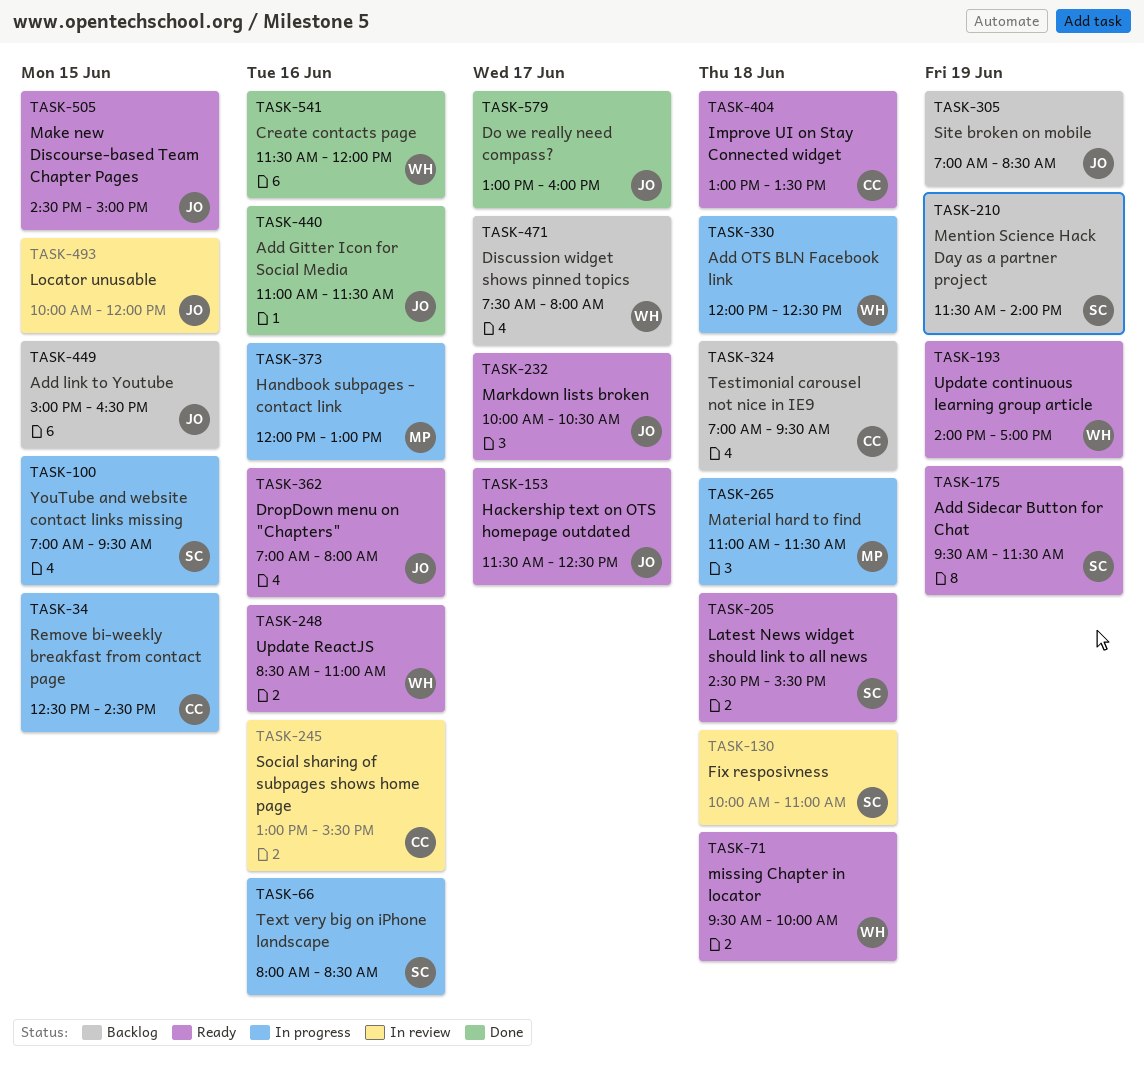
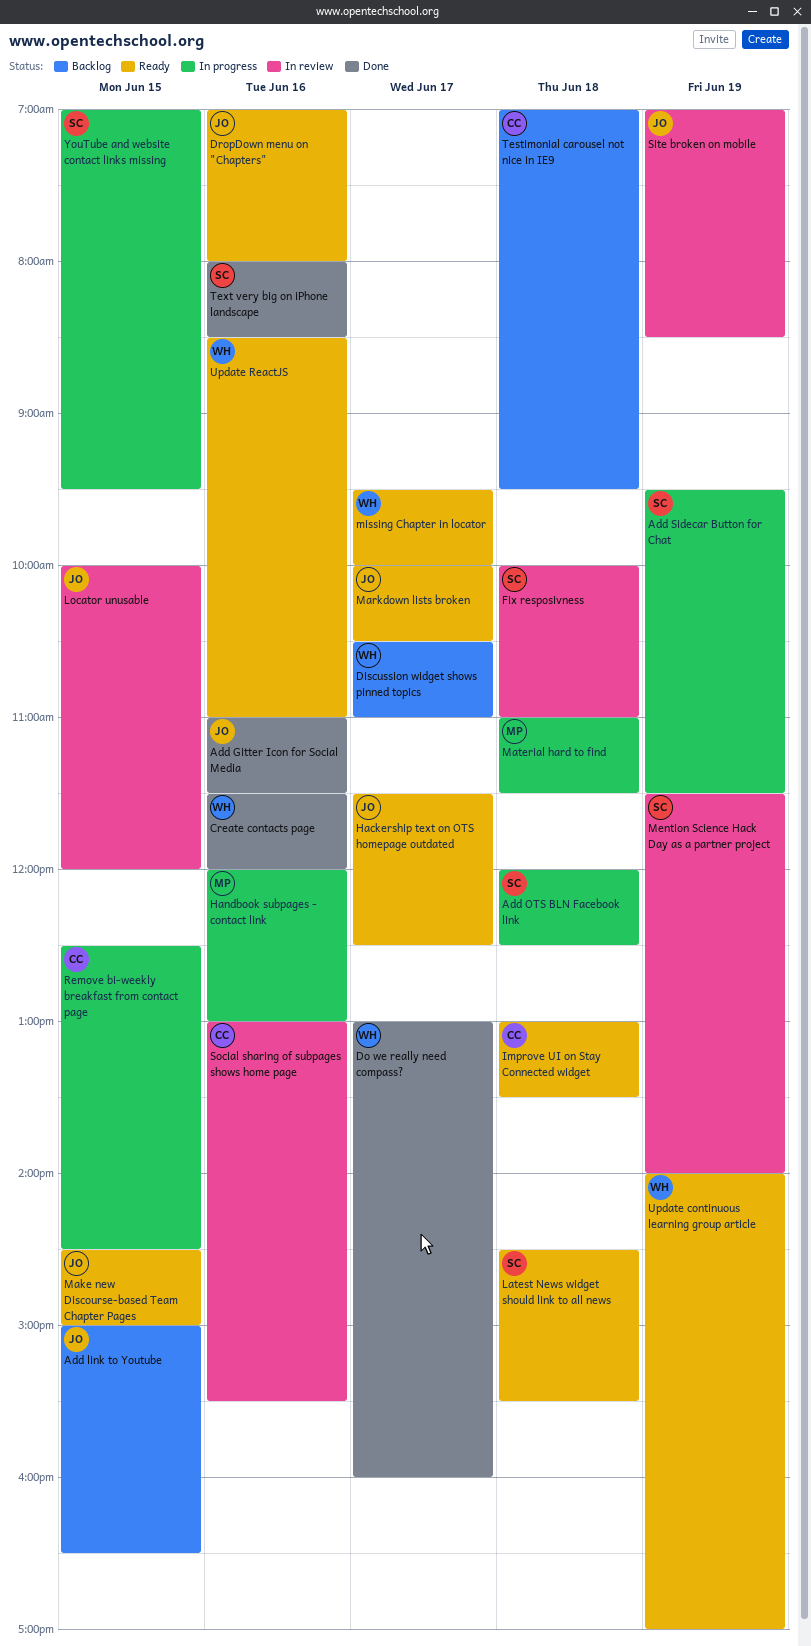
Add OTS BLN Facebook link, owner: WH -> SC
Add Sidecar Button for Chat, status: Ready -> In progress
Discussion widget shows pinned topics, begins: 07:30 -> 10:30
Discussion widget shows pinned topics, ends: 08:00 -> 11:00
Do we really need compass?, owner: JO -> WH
Mention Science Hack Day as a partner project, status: Backlog -> In review
missing Chapter in locator, day: Jun 18 -> Jun 17
Site broken on mobile, status: Backlog -> In review
Text very big on iPhone landscape, status: In progress -> Done

